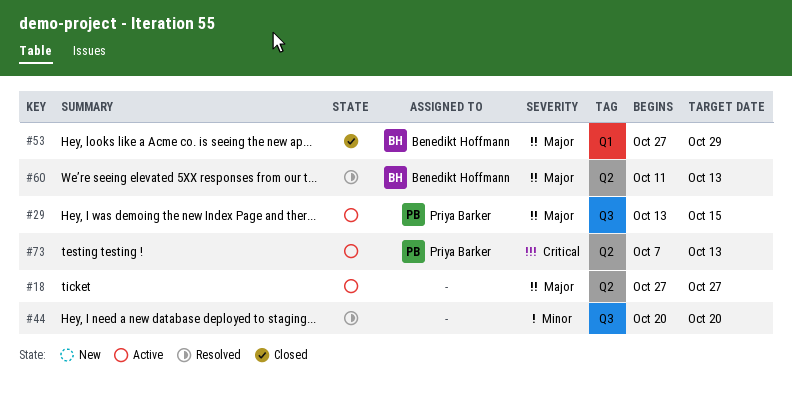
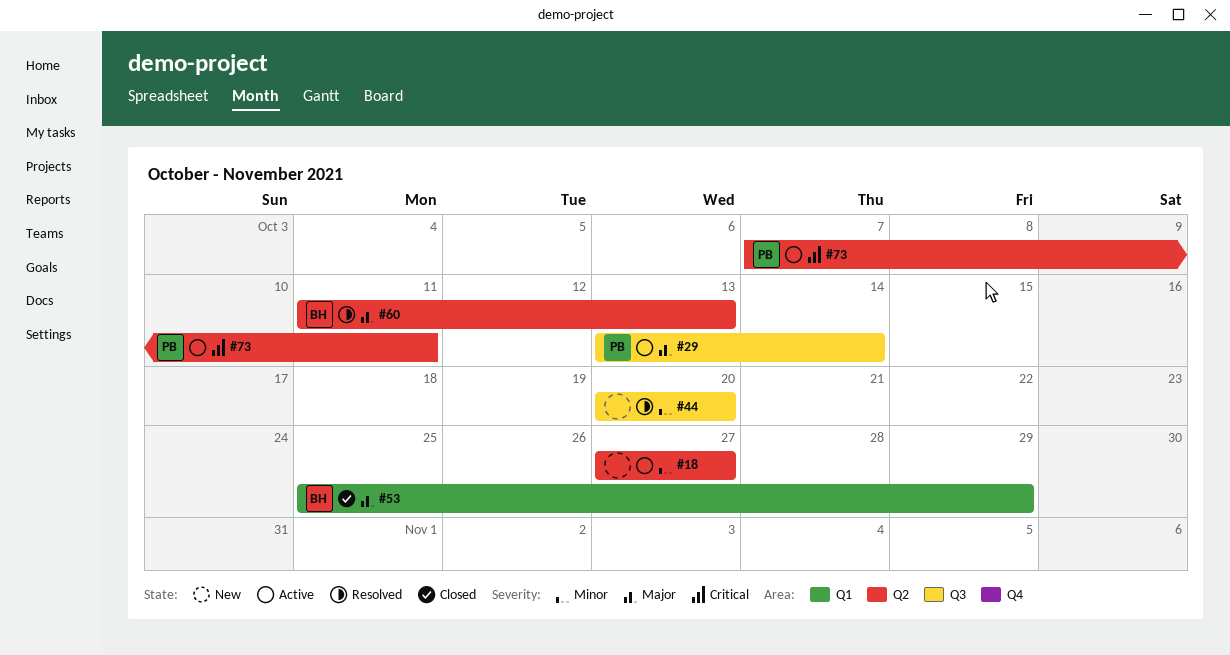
#18, priority: Major -> Minor
#29, due: Oct 15 -> Oct 14
#53, start: Oct 27 -> Oct 25
#73, due: Oct 13 -> Oct 11

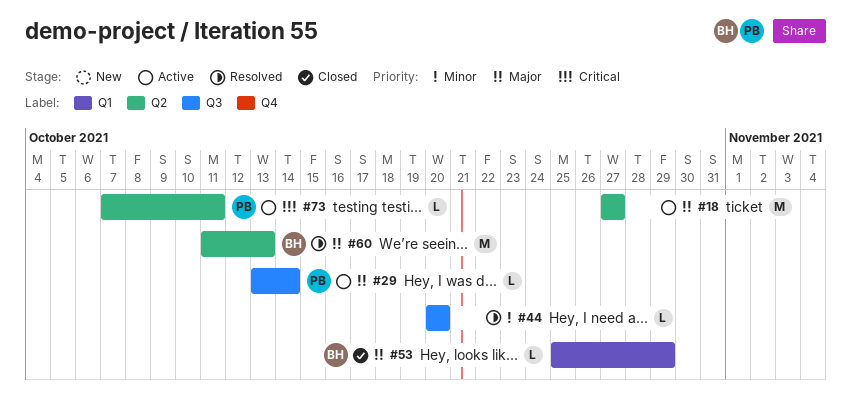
#18, priority: Minor -> Major

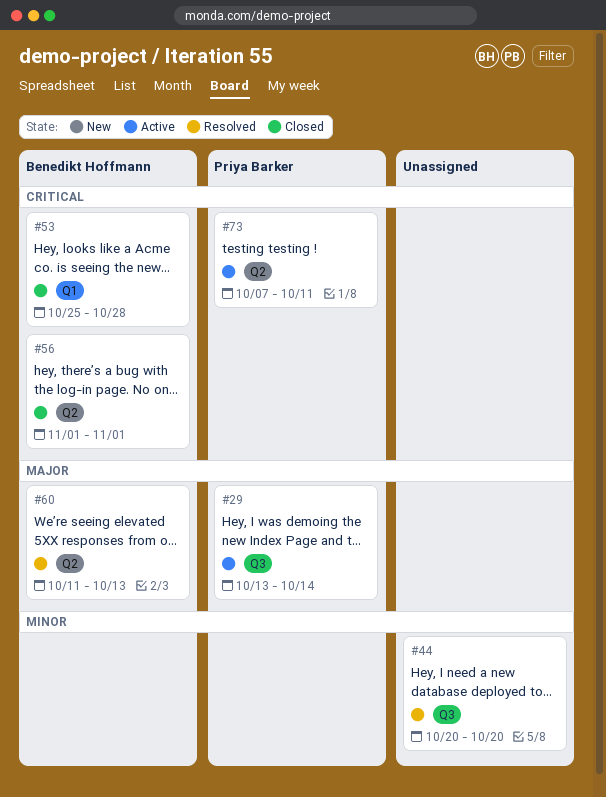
#18: present -> none
#53, priority: Major -> Critical
#53, due: Oct 29 -> Oct 28
#56: none -> present

